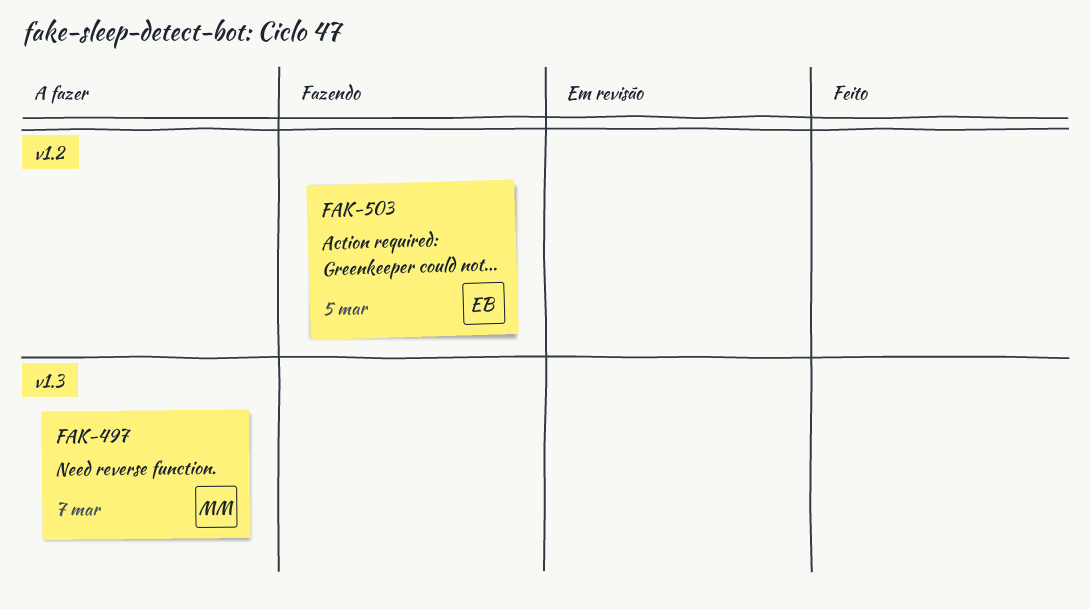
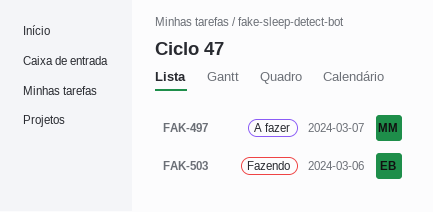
FAK-503, due: Mar 5 -> Mar 6

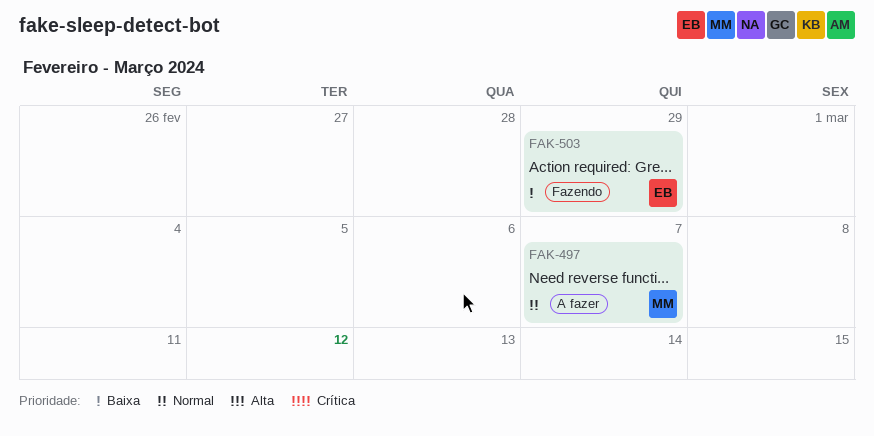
FAK-503, due: Mar 6 -> Feb 29

